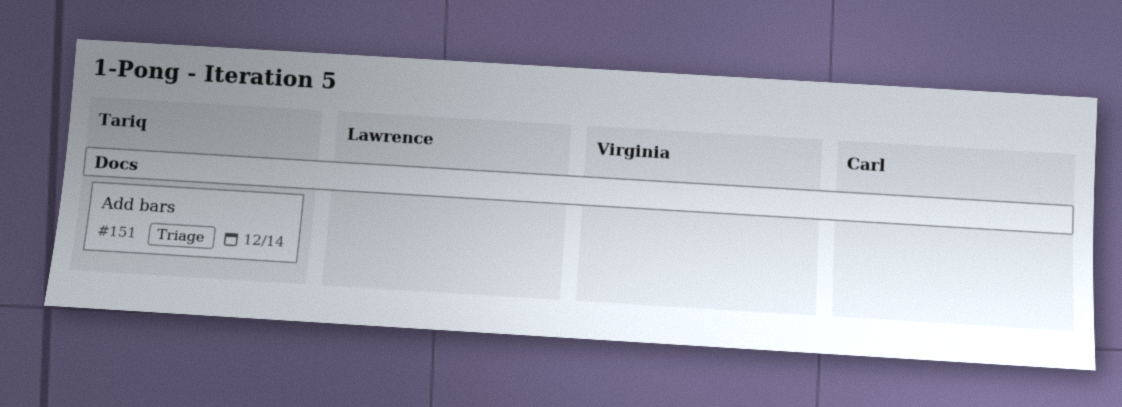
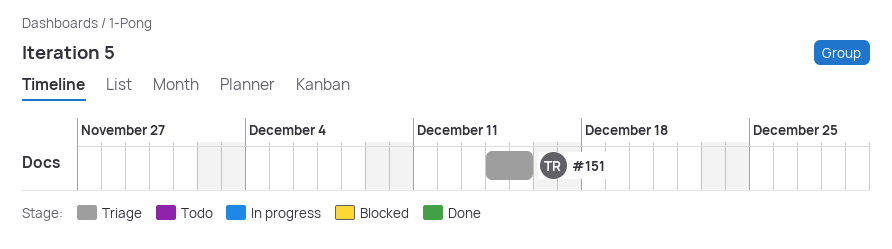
#151, due: Dec 14 -> Dec 15

